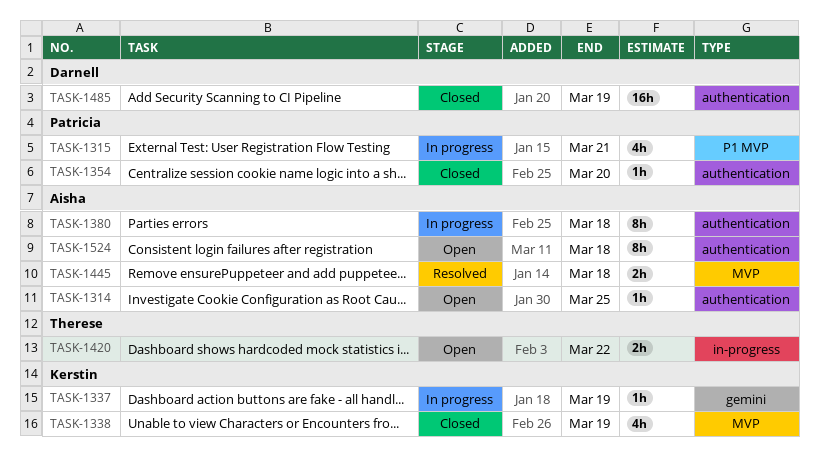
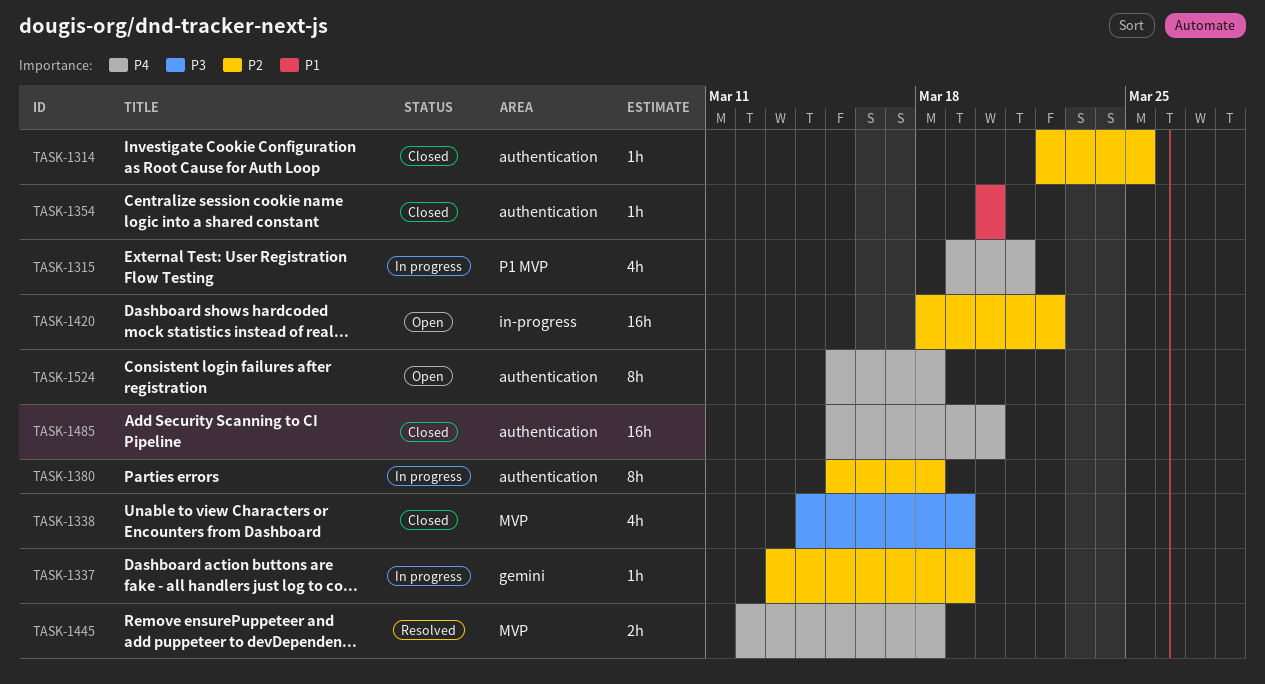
TASK-1314, status: Open -> Closed
TASK-1420, estimate: 2h -> 16h
TASK-1485, due: Mar 19 -> Mar 20

